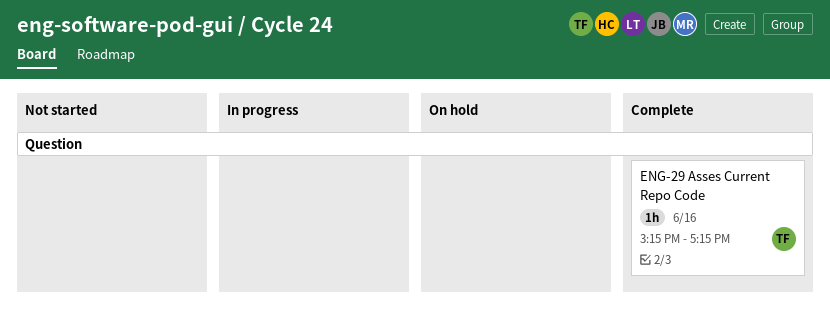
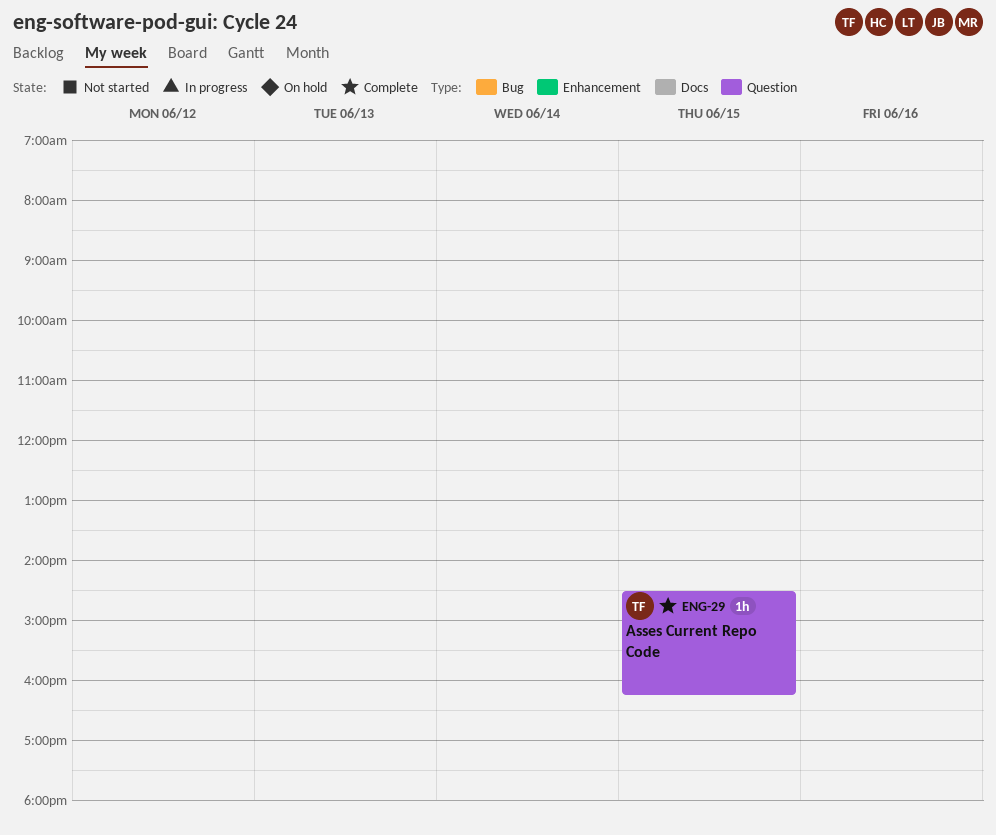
ENG-29, day: Jun 16 -> Jun 15
ENG-29, begins: 15:15 -> 14:30
ENG-29, ends: 17:15 -> 16:15

